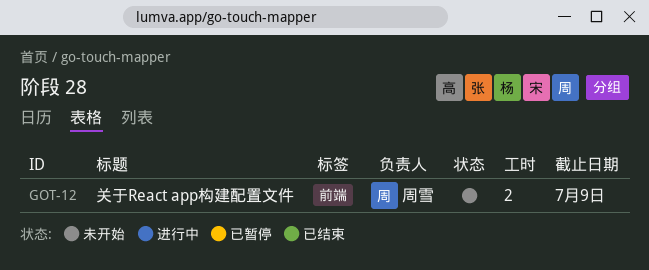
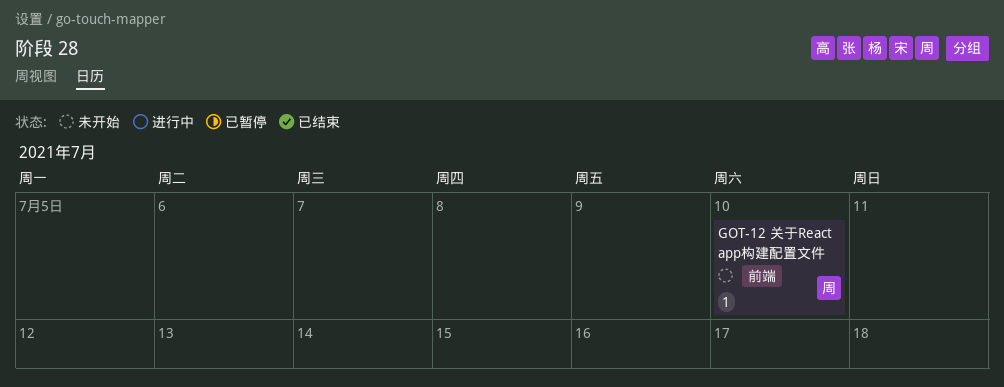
GOT-12, estimate: 2 -> 1
GOT-12, due: Jul 9 -> Jul 10

